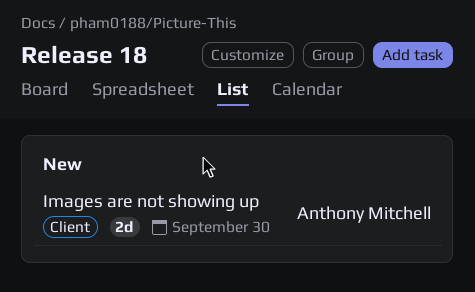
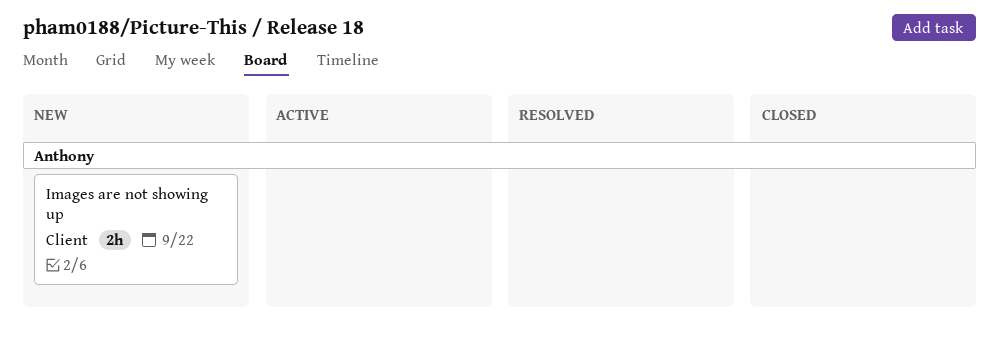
Images are not showing up, estimate: 2d -> 2h
Images are not showing up, due: Sep 30 -> Sep 22

